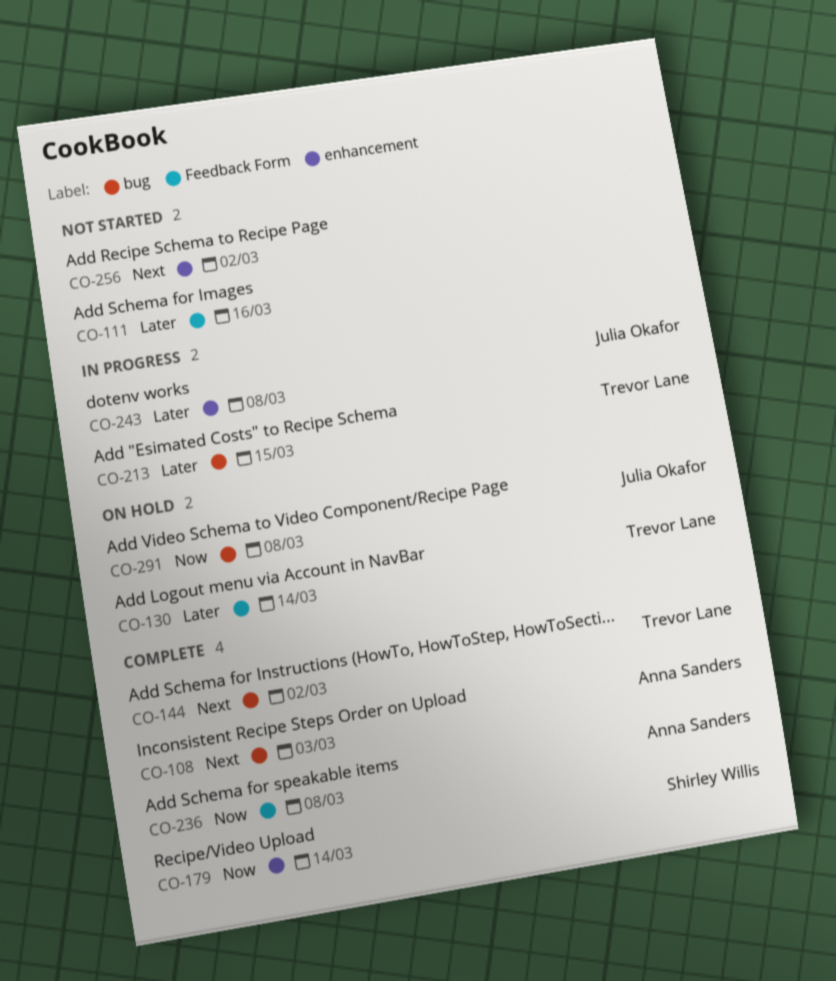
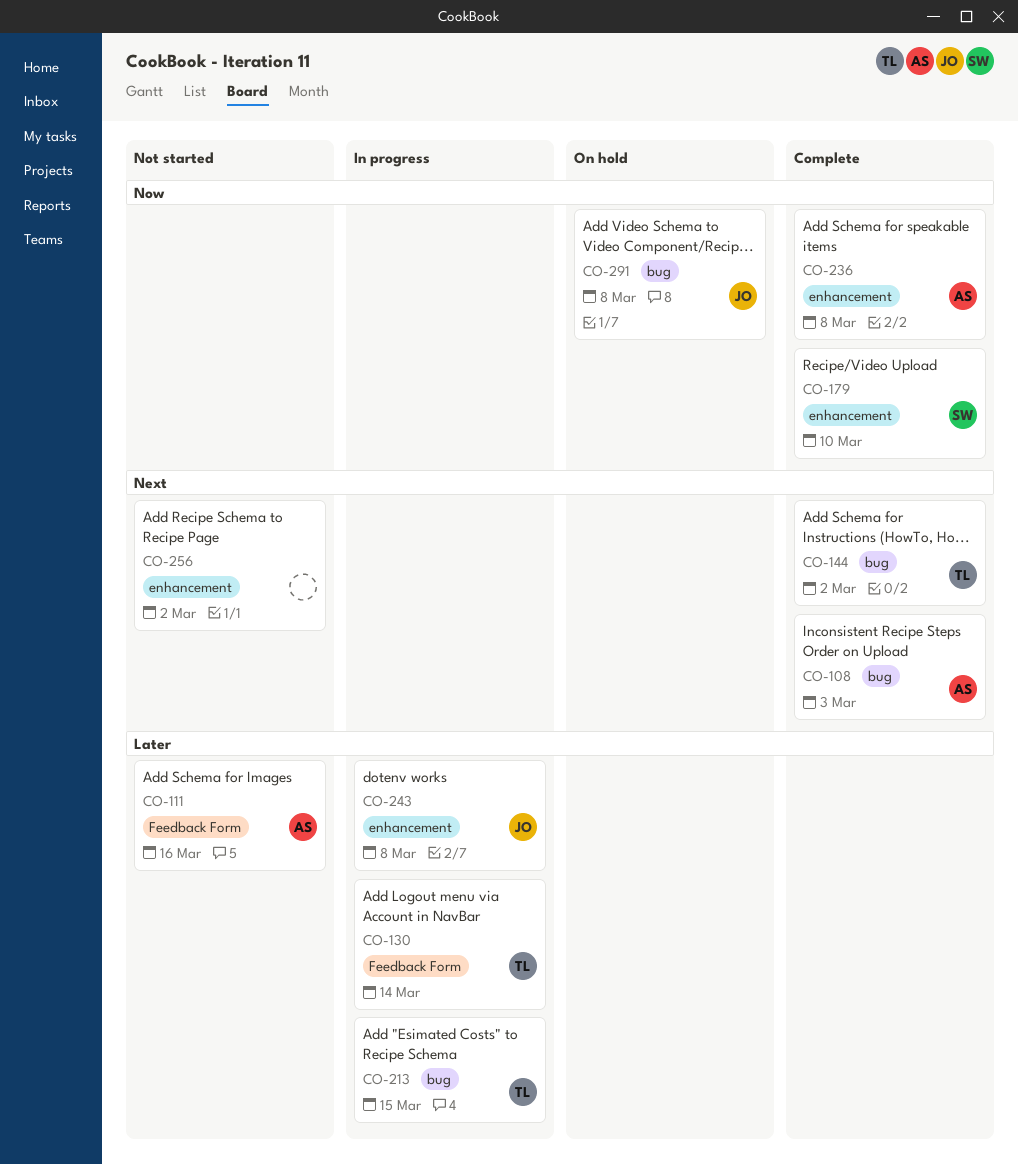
CO-111, owner: none -> Anna Sanders
CO-130, status: On hold -> In progress
CO-179, due: Mar 14 -> Mar 10
CO-236, label: Feedback Form -> enhancement

